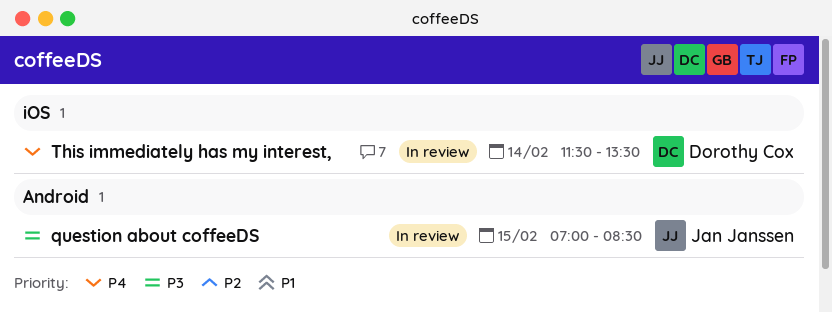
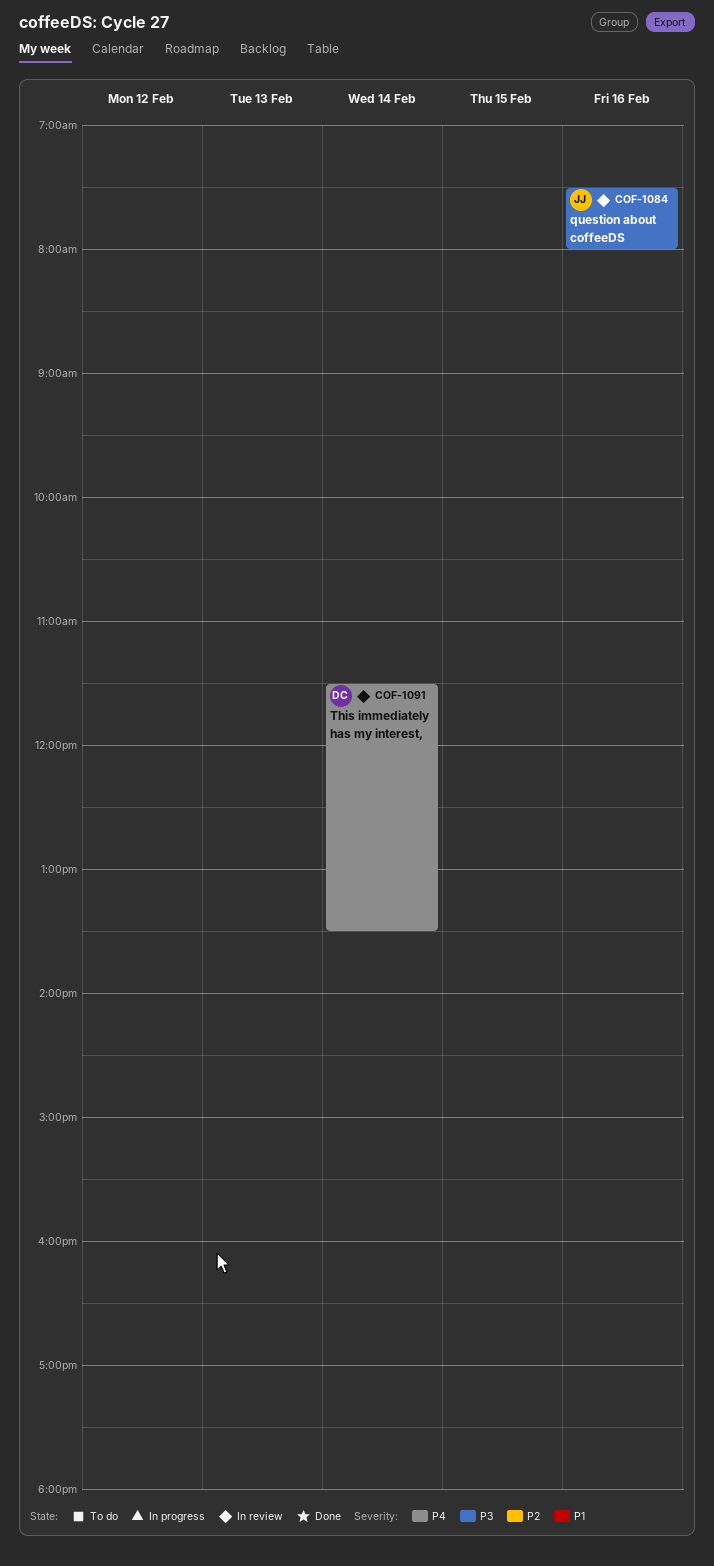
question about coffeeDS, day: Feb 15 -> Feb 16
question about coffeeDS, begins: 07:00 -> 07:30
question about coffeeDS, ends: 08:30 -> 08:00

